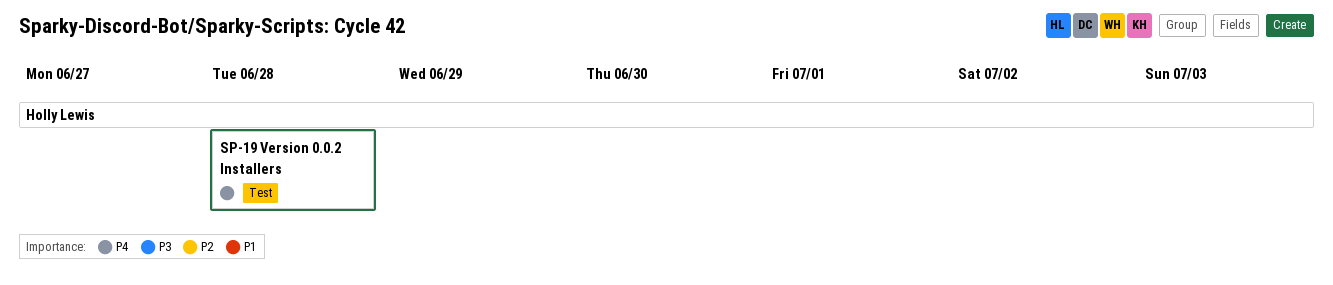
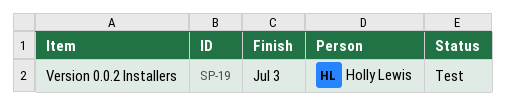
SP-19, due: Jun 28 -> Jul 3

